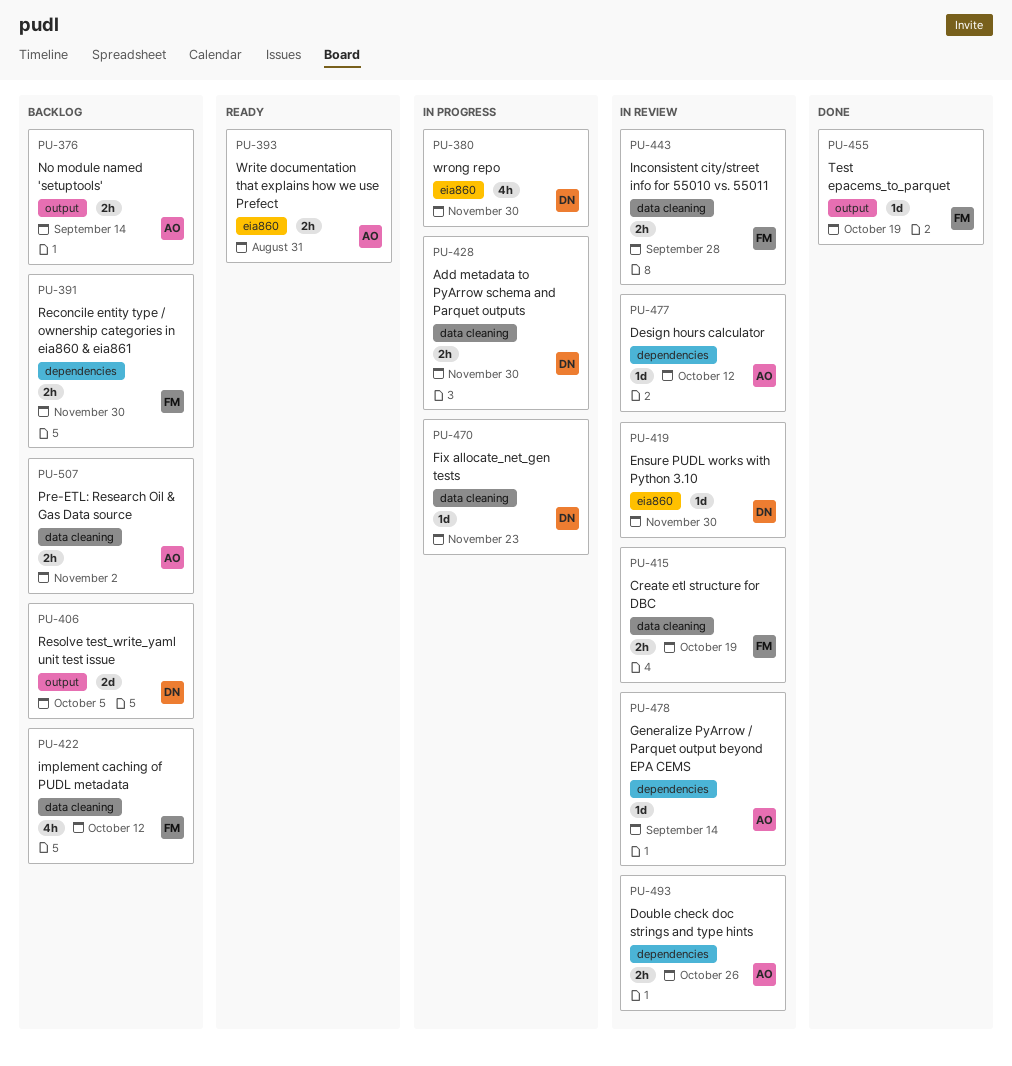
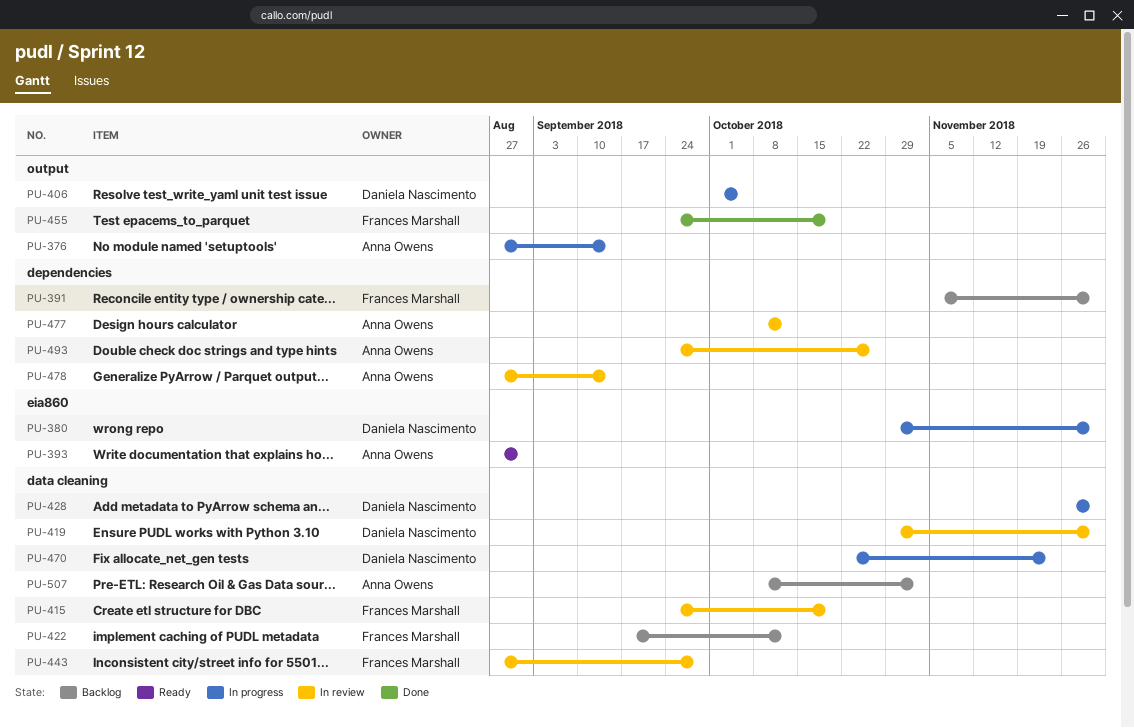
PU-376, status: Backlog -> In progress
PU-406, status: Backlog -> In progress
PU-419, label: eia860 -> data cleaning

